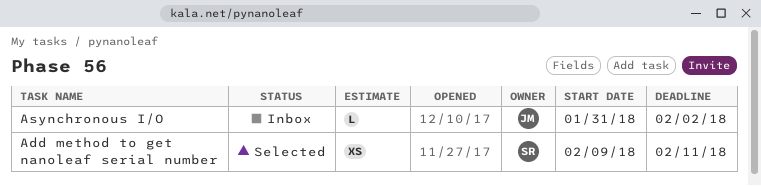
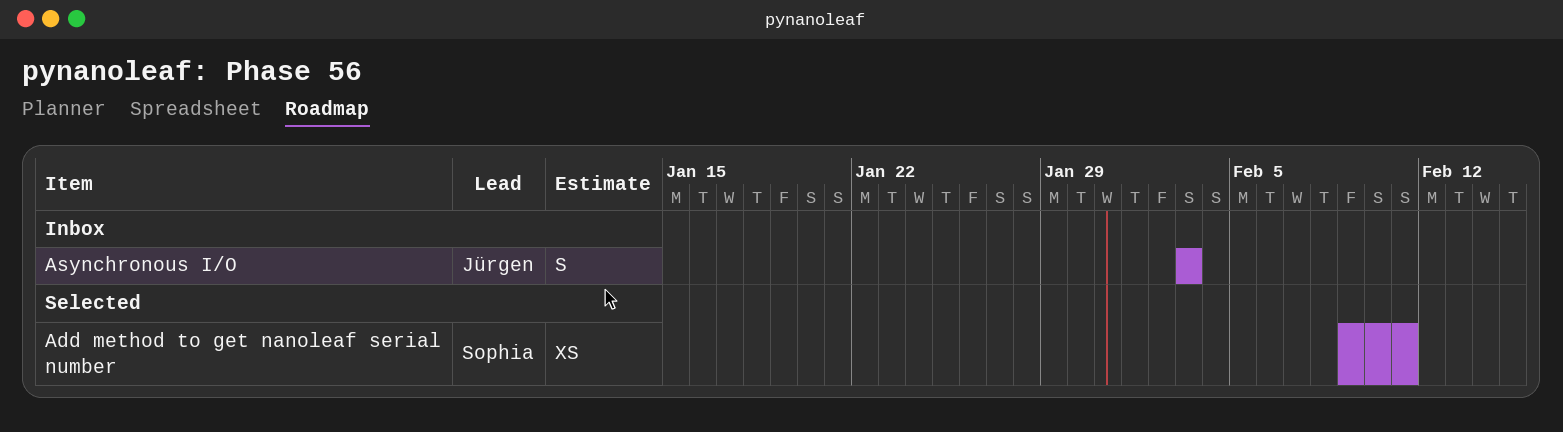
Asynchronous I/O, estimate: L -> S
Asynchronous I/O, start: Jan 31 -> Feb 3
Asynchronous I/O, due: Feb 2 -> Feb 3

